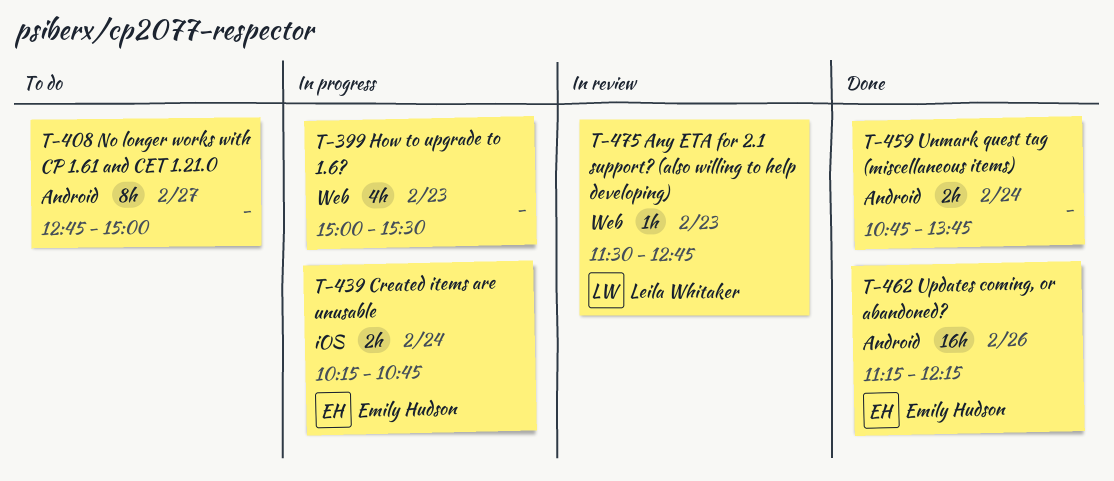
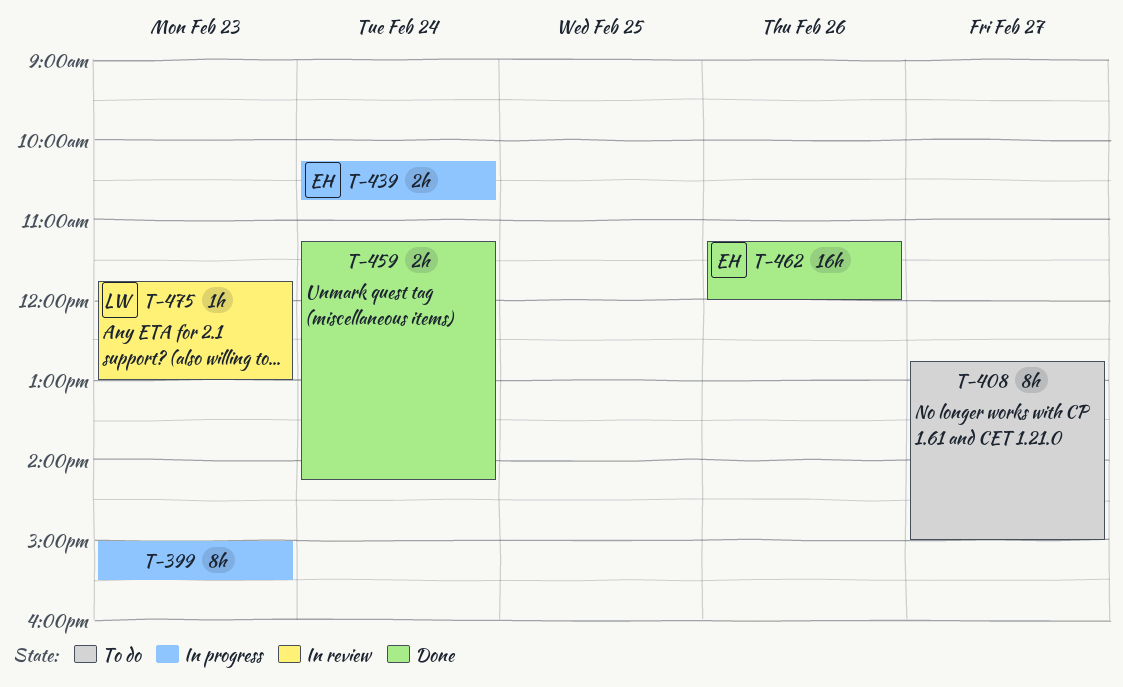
T-399, estimate: 4h -> 8h
T-459, begins: 10:45 -> 11:15
T-459, ends: 13:45 -> 14:15
T-462, ends: 12:15 -> 12:00
T-475, begins: 11:30 -> 11:45
T-475, ends: 12:45 -> 13:00

